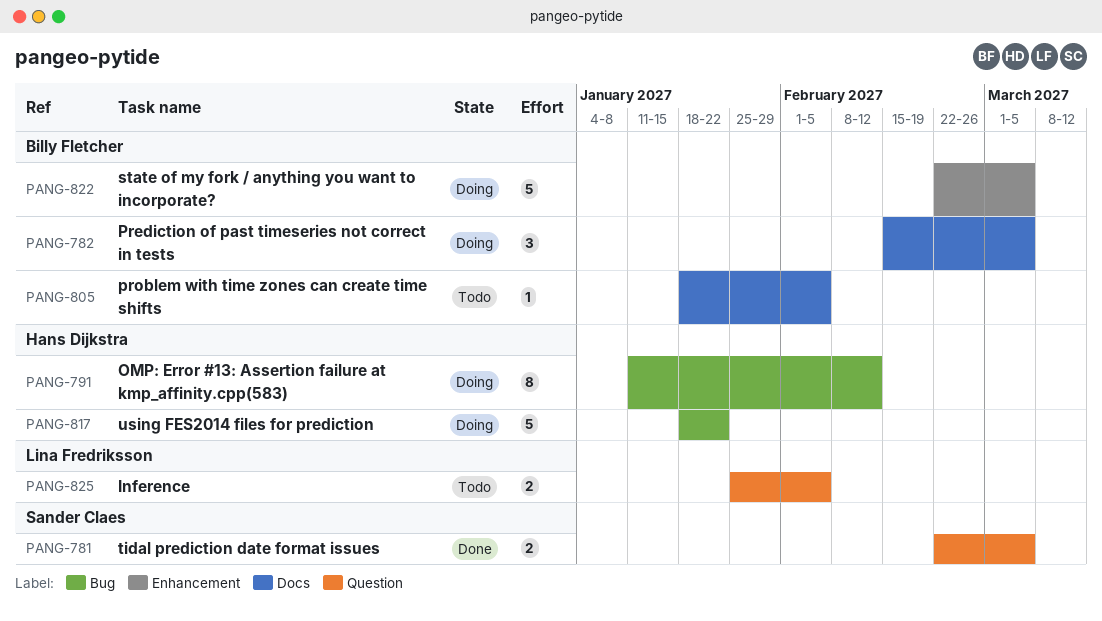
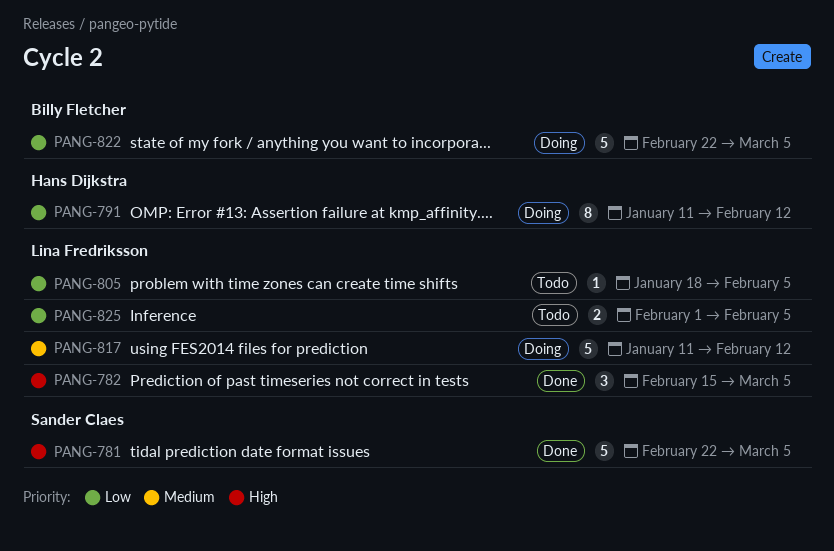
PANG-781, estimate: 2 -> 5
PANG-782, status: Doing -> Done
PANG-782, owner: Billy Fletcher -> Lina Fredriksson
PANG-805, owner: Billy Fletcher -> Lina Fredriksson
PANG-817, owner: Hans Dijkstra -> Lina Fredriksson
PANG-817, start: Jan 18 -> Jan 11
PANG-817, due: Jan 22 -> Feb 12
PANG-825, start: Jan 25 -> Feb 1

